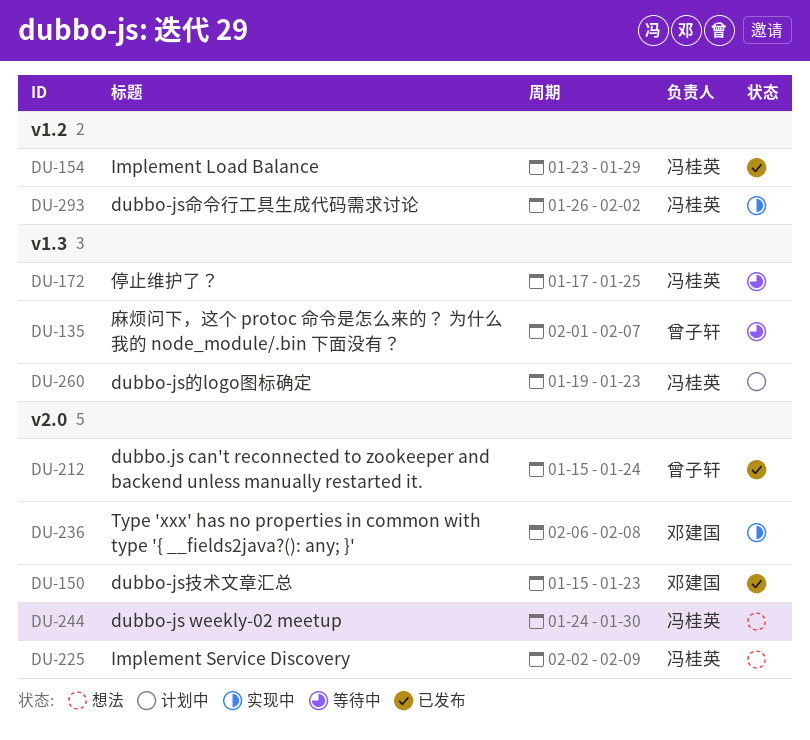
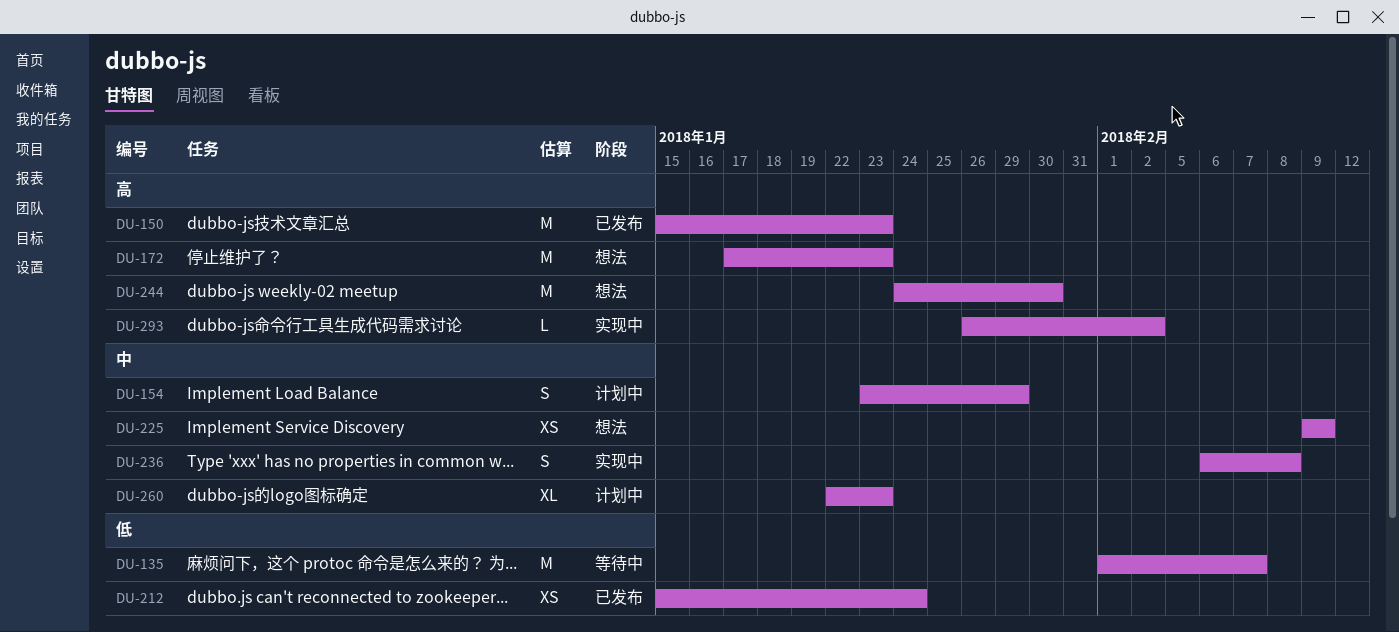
DU-154, status: 已发布 -> 计划中
DU-172, status: 等待中 -> 想法
DU-172, due: Jan 25 -> Jan 23
DU-225, start: Feb 2 -> Feb 9
DU-260, start: Jan 19 -> Jan 22

